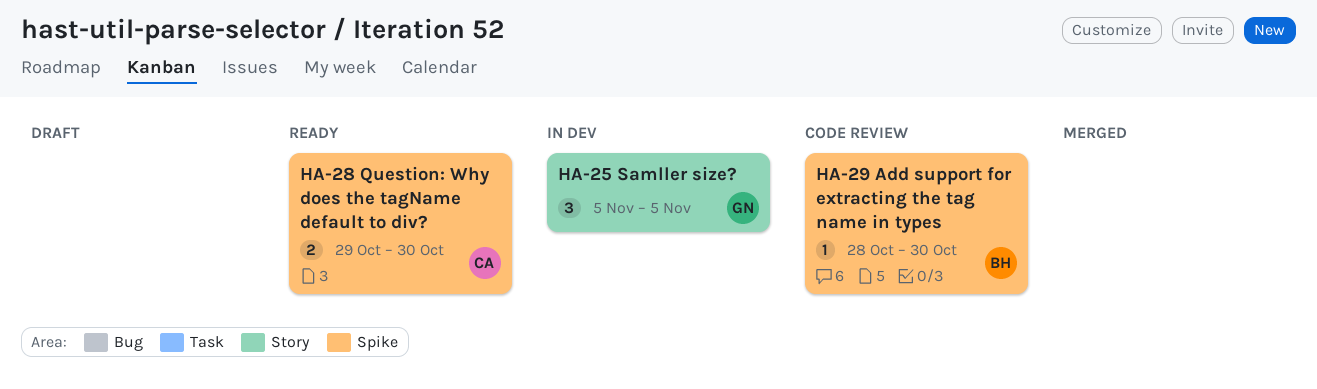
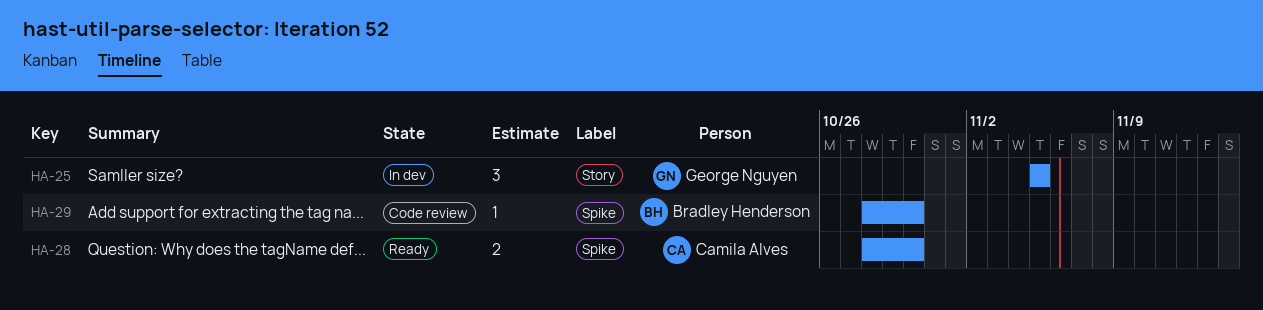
HA-28, start: Oct 29 -> Oct 28

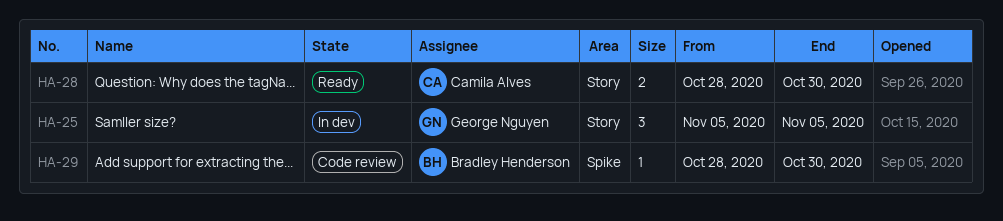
HA-28, label: Spike -> Story

